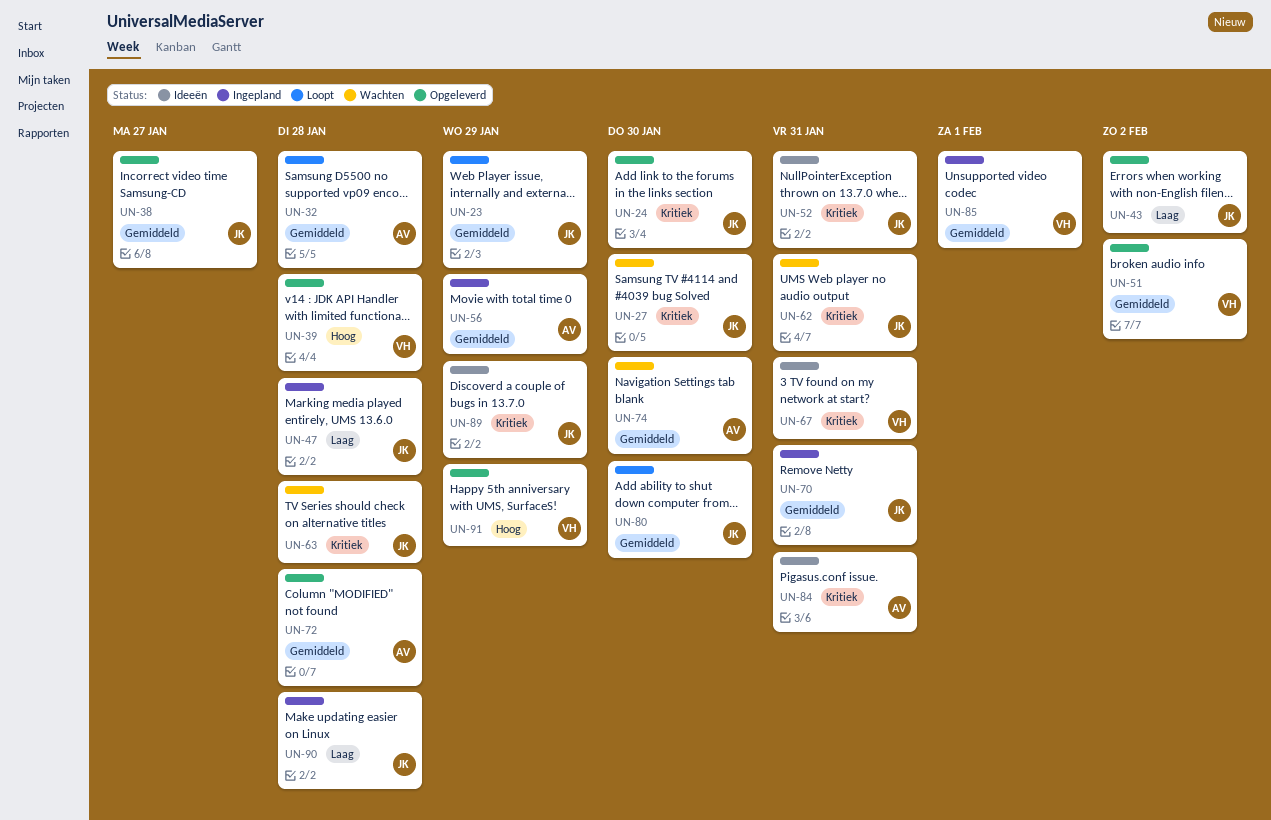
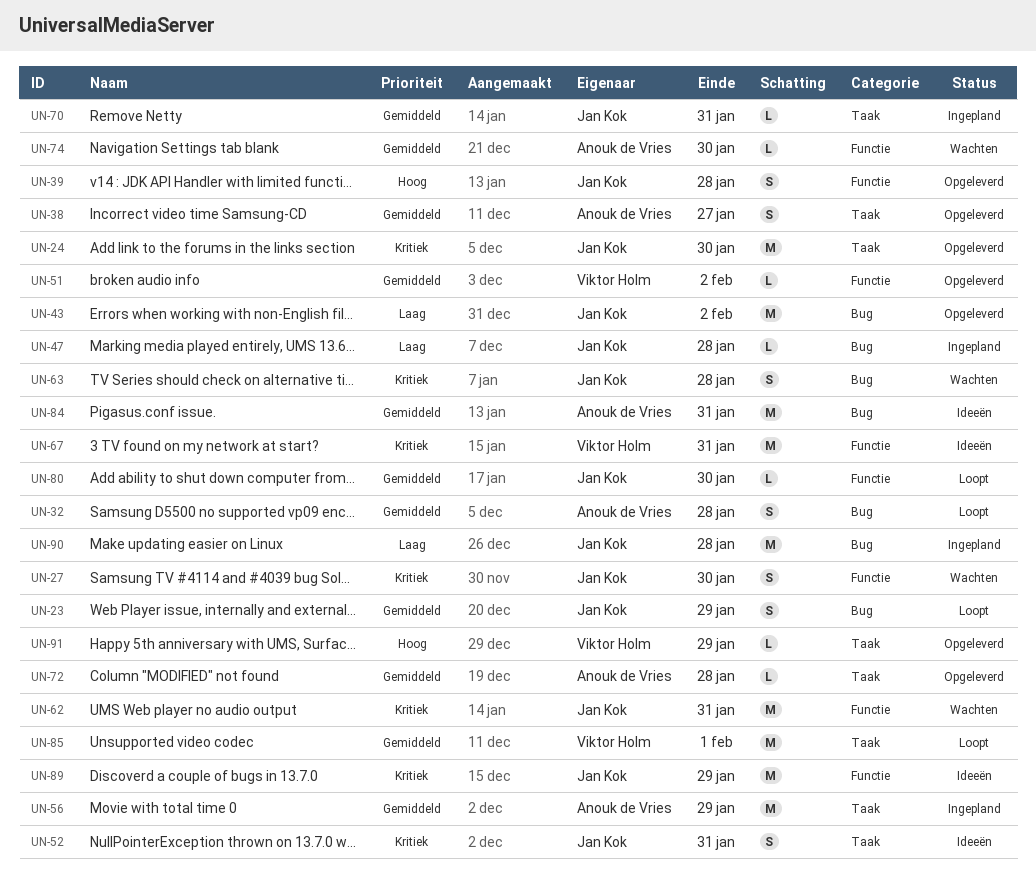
UN-38, owner: Jan Kok -> Anouk de Vries
UN-39, owner: Viktor Holm -> Jan Kok
UN-84, priority: Kritiek -> Gemiddeld
UN-85, status: Ingepland -> Loopt

